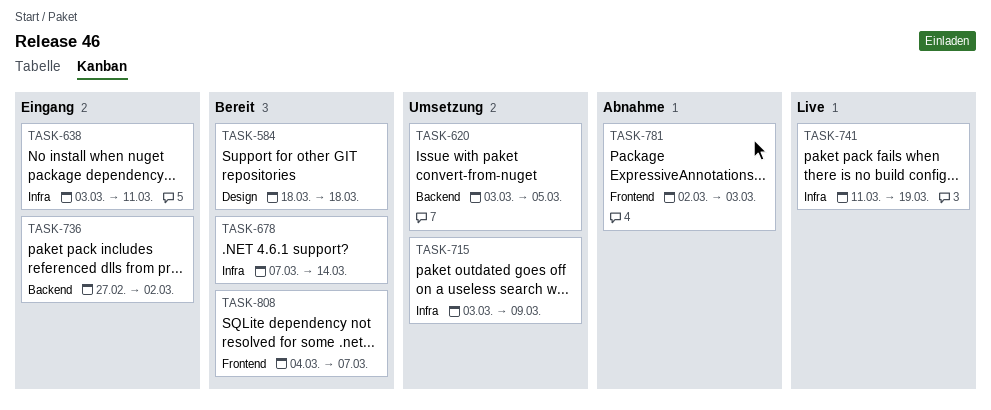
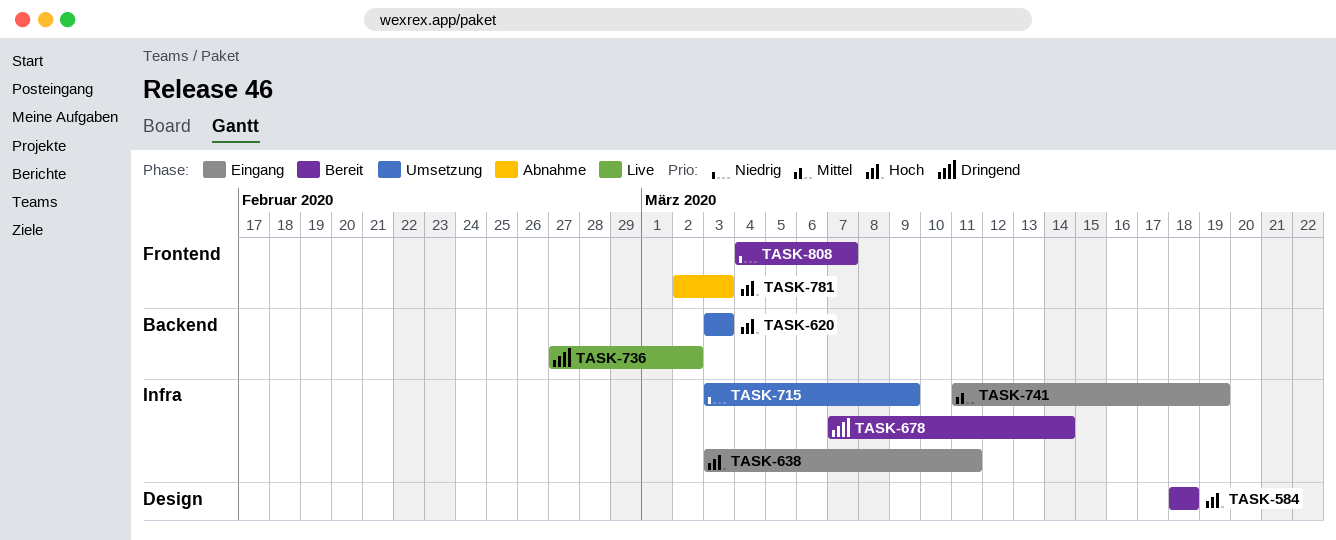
TASK-620, due: Mar 5 -> Mar 3
TASK-736, status: Eingang -> Live
TASK-741, status: Live -> Eingang

